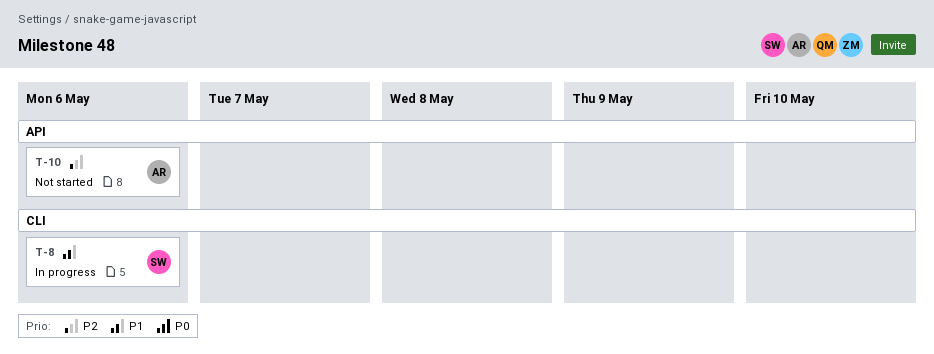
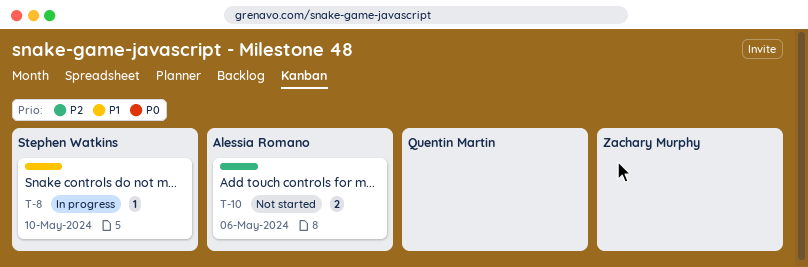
T-8, due: May 6 -> May 10

